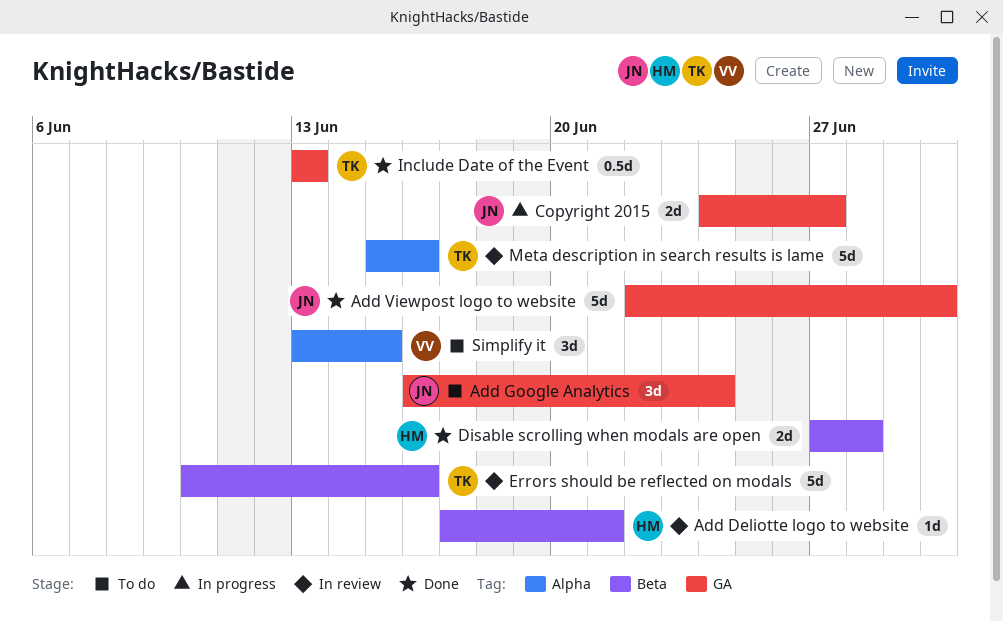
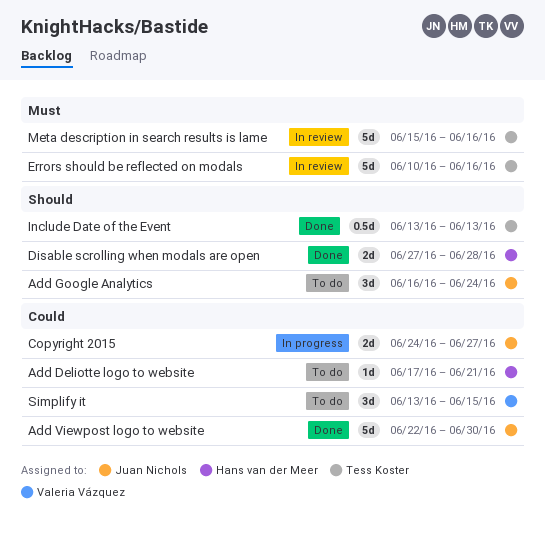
Add Deliotte logo to website, status: In review -> To do

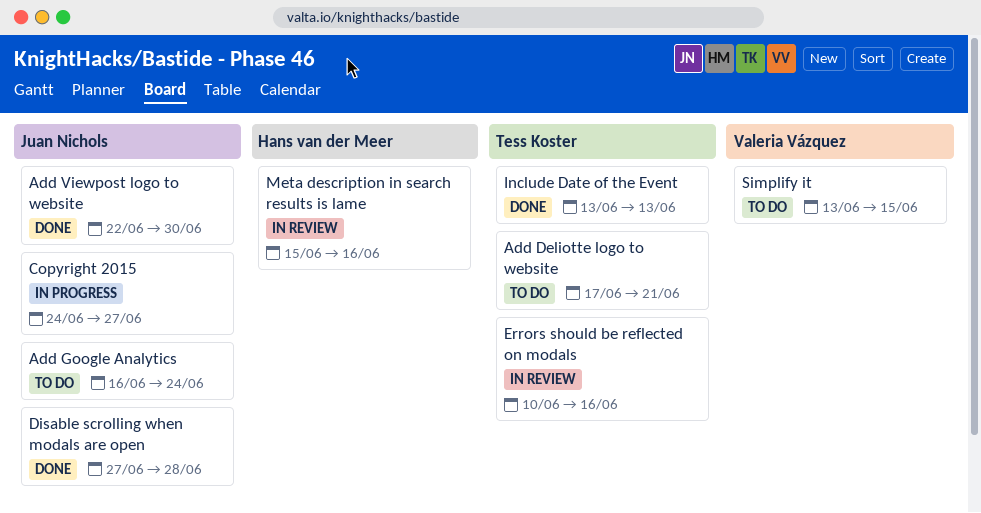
Add Deliotte logo to website, owner: Hans van der Meer -> Tess Koster
Disable scrolling when modals are open, owner: Hans van der Meer -> Juan Nichols
Meta description in search results is lame, owner: Tess Koster -> Hans van der Meer

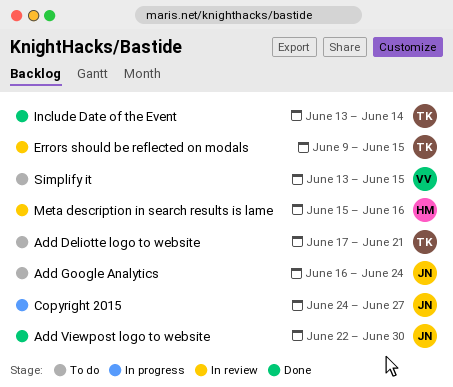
Disable scrolling when modals are open: present -> none
Errors should be reflected on modals, start: Jun 10 -> Jun 9
Errors should be reflected on modals, due: Jun 16 -> Jun 15
Include Date of the Event, due: Jun 13 -> Jun 14

